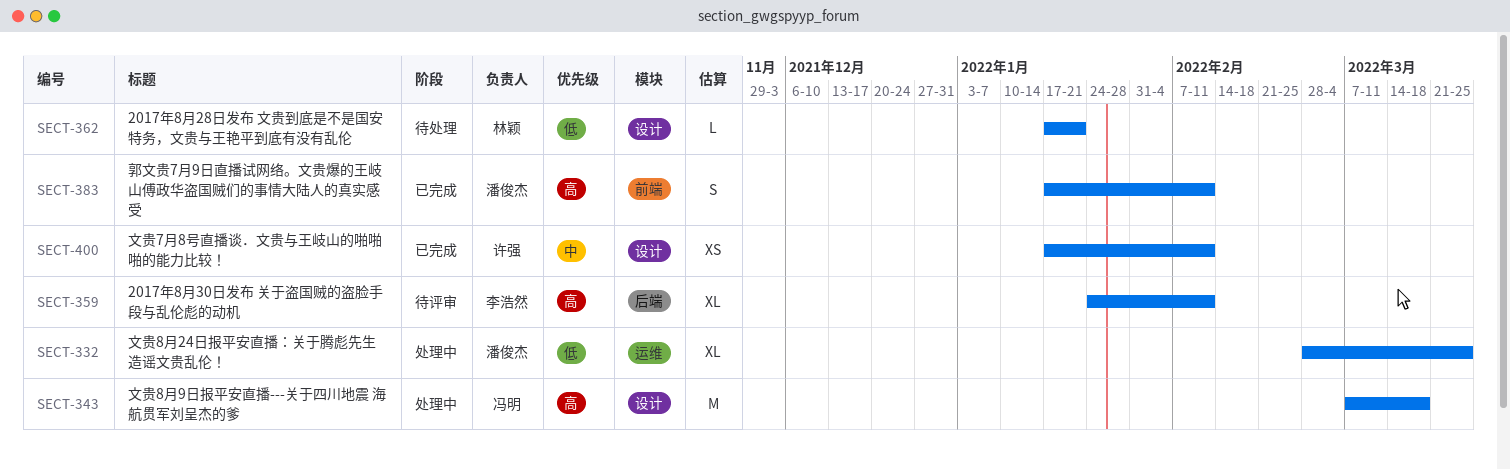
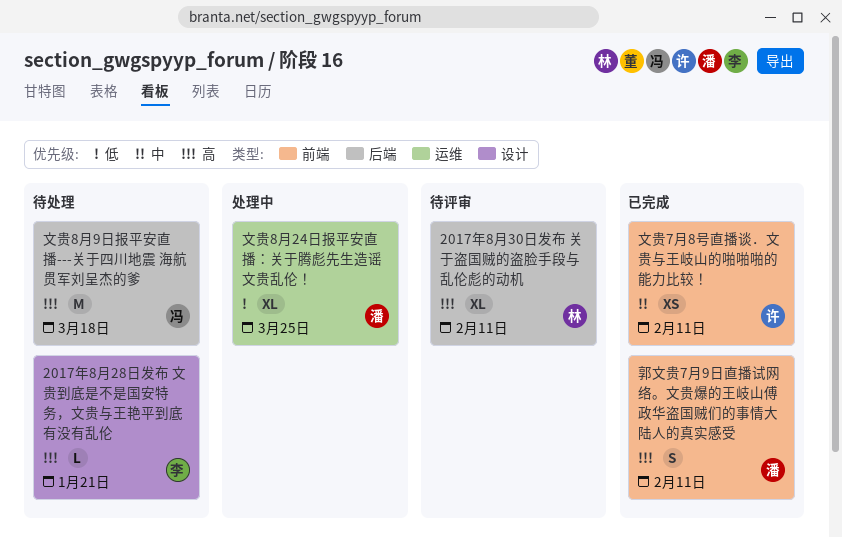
2017年8月28日发布 文贵到底是不是国安特务，文贵与王艳平到底有没有乱伦, owner: 林颖 -> 李浩然
2017年8月28日发布 文贵到底是不是国安特务，文贵与王艳平到底有没有乱伦, priority: 低 -> 高
2017年8月30日发布 关于盗国贼的盗脸手段与乱伦彪的动机, owner: 李浩然 -> 林颖
文贵7月8号直播谈．文贵与王岐山的啪啪啪的能力比较！, label: 设计 -> 前端
文贵8月9日报平安直播---关于四川地震 海航贯军刘呈杰的爹, status: 处理中 -> 待处理
文贵8月9日报平安直播---关于四川地震 海航贯军刘呈杰的爹, label: 设计 -> 后端

